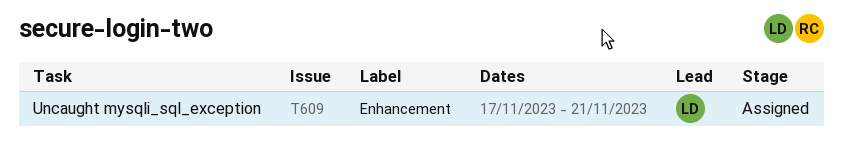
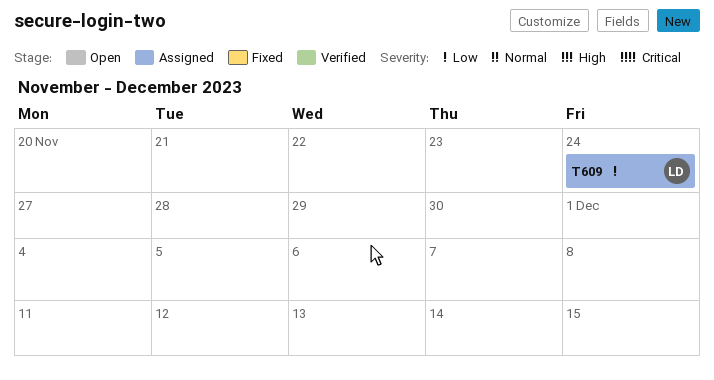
T609, due: Nov 21 -> Nov 24

